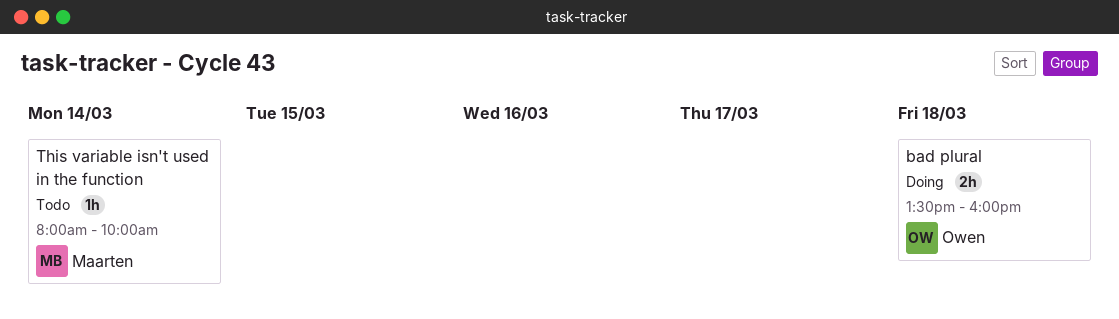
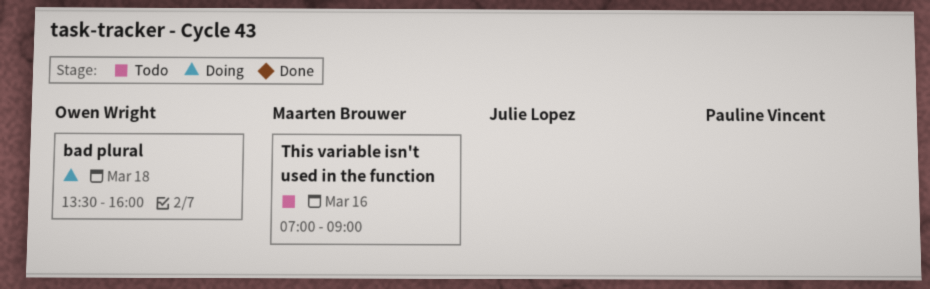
This variable isn't used in the function, day: Mar 14 -> Mar 16
This variable isn't used in the function, begins: 08:00 -> 07:00
This variable isn't used in the function, ends: 10:00 -> 09:00

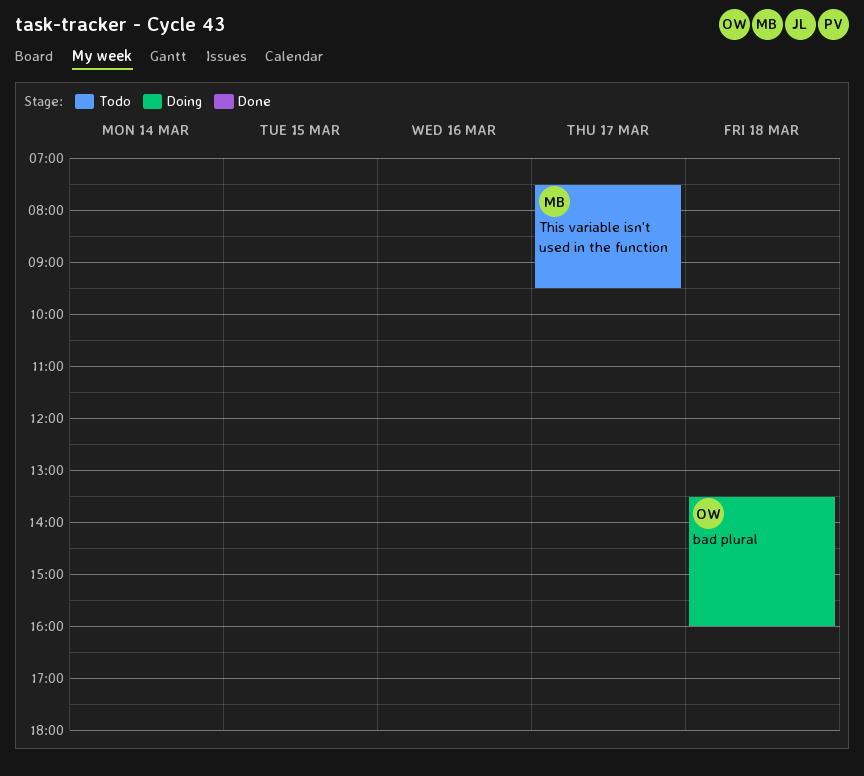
This variable isn't used in the function, day: Mar 16 -> Mar 17
This variable isn't used in the function, begins: 07:00 -> 07:30
This variable isn't used in the function, ends: 09:00 -> 09:30

